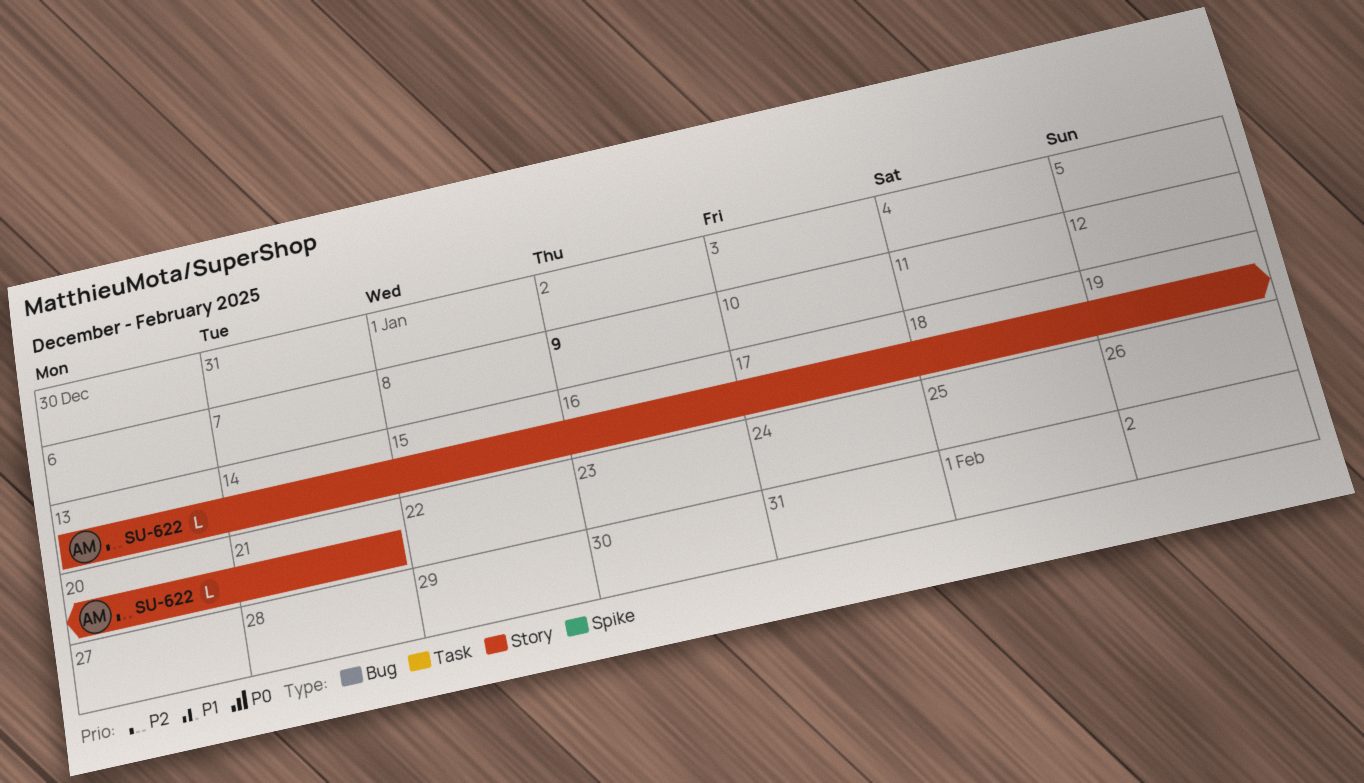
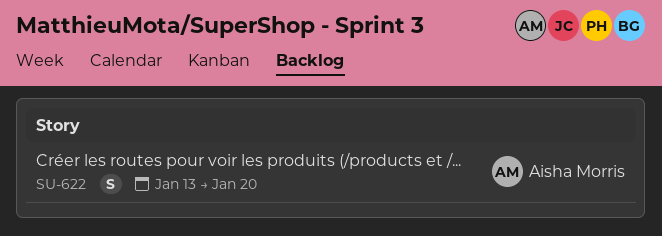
SU-622, estimate: L -> S
SU-622, due: Jan 21 -> Jan 20

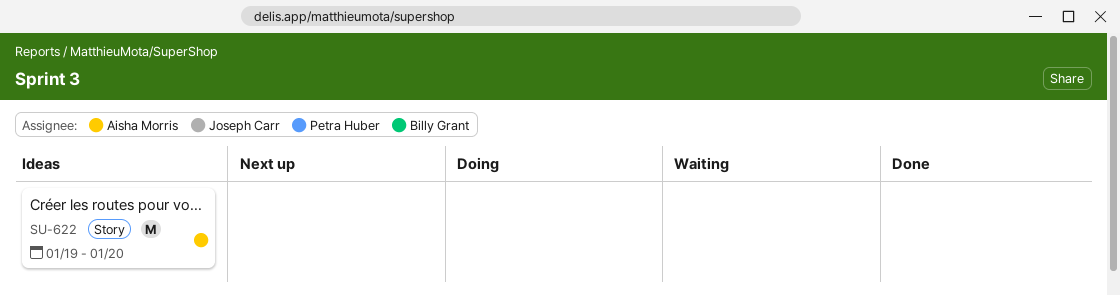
SU-622, estimate: S -> M
SU-622, start: Jan 13 -> Jan 19

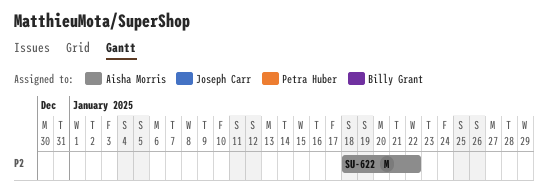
SU-622, start: Jan 19 -> Jan 18
SU-622, due: Jan 20 -> Jan 22

